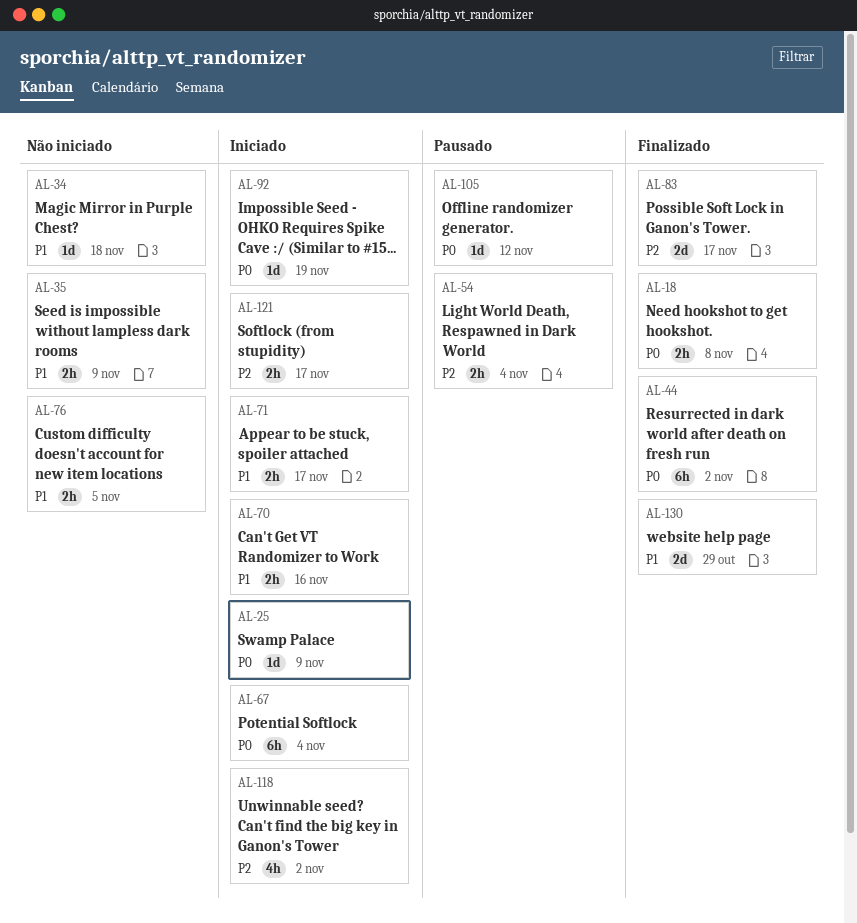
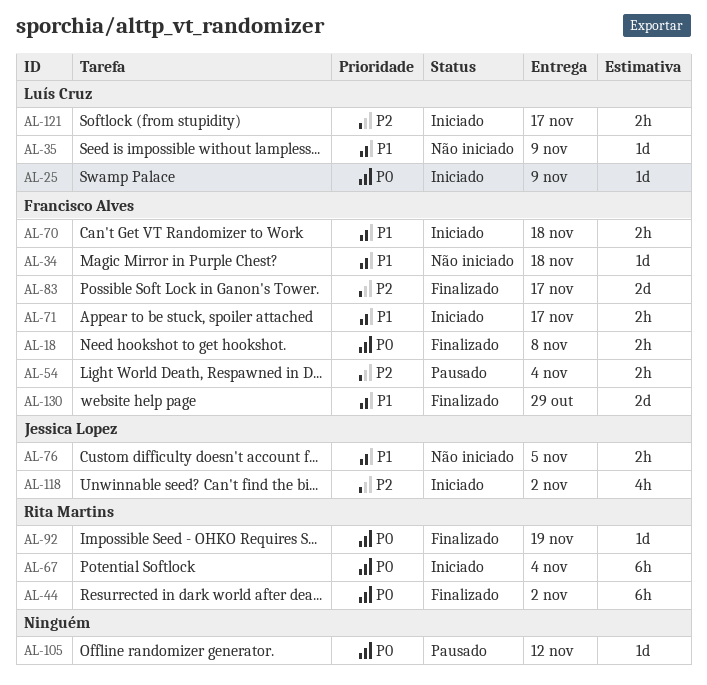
AL-35, estimate: 2h -> 1d
AL-70, due: Nov 16 -> Nov 18
AL-92, status: Iniciado -> Finalizado

